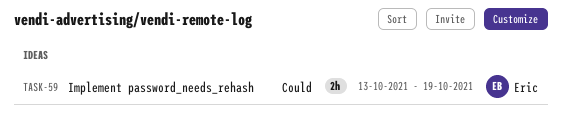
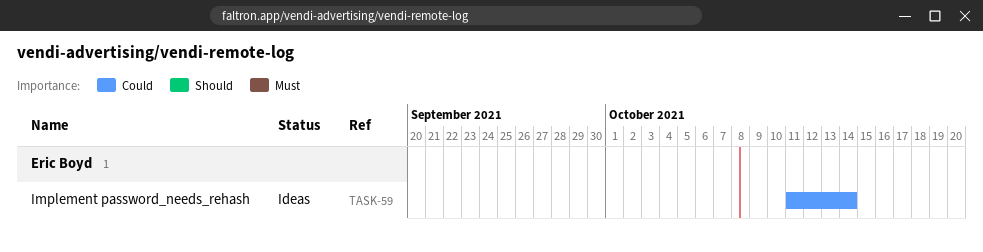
TASK-59, start: Oct 13 -> Oct 11
TASK-59, due: Oct 19 -> Oct 14

